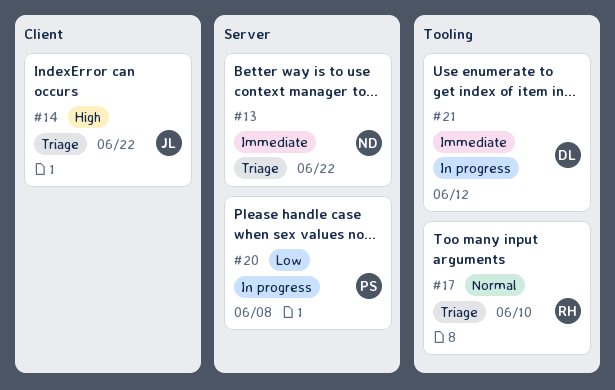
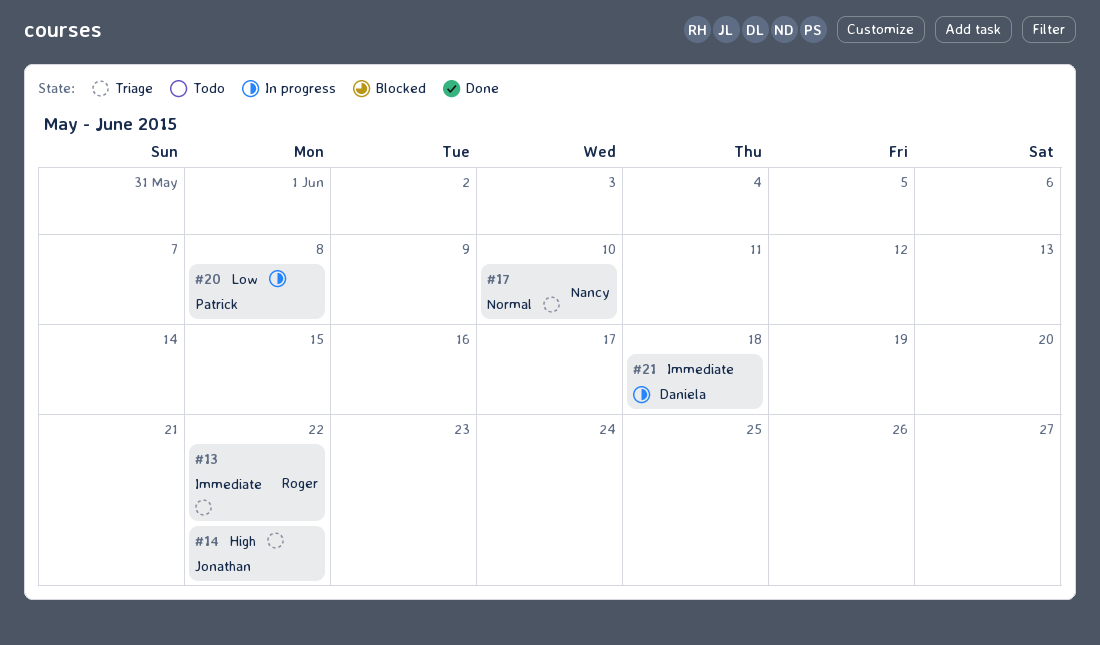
#13, owner: Nancy -> Roger
#17, owner: Roger -> Nancy
#21, due: Jun 12 -> Jun 18

